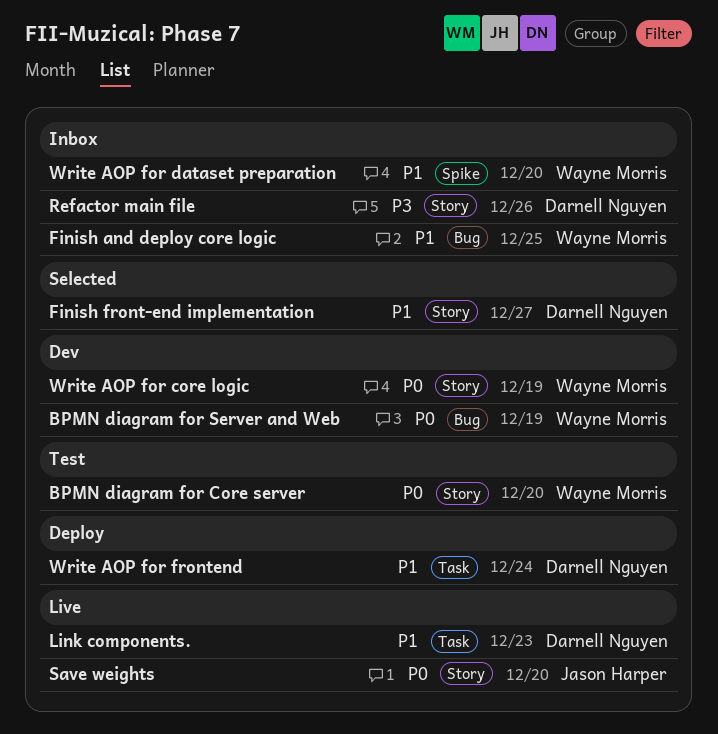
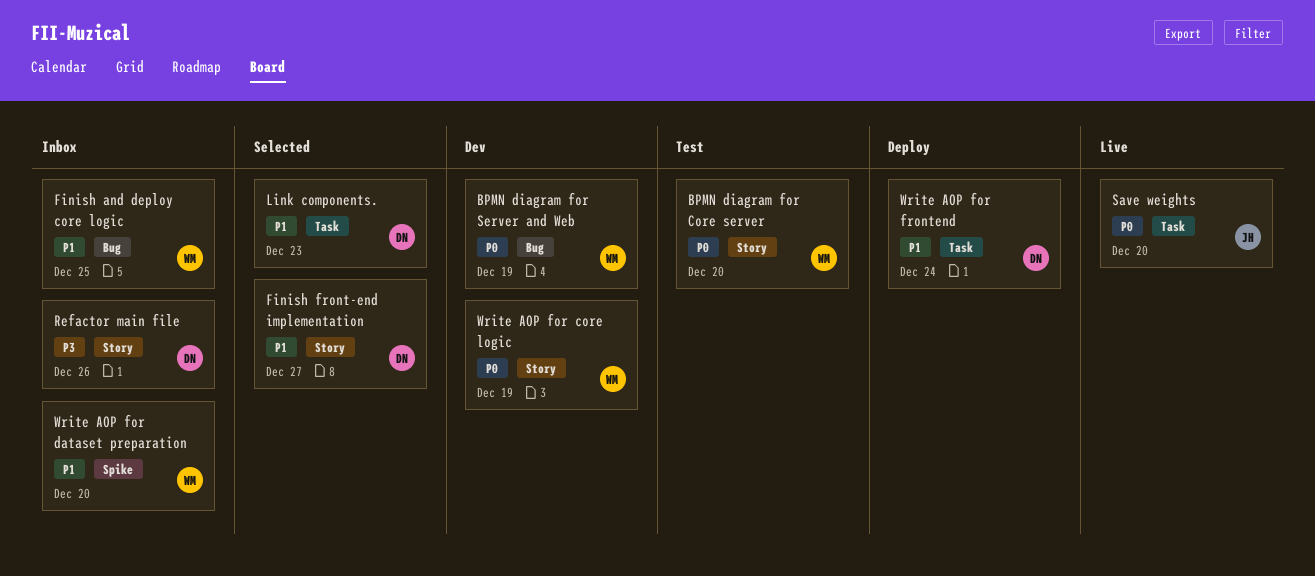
Link components., status: Live -> Selected
Save weights, label: Story -> Task

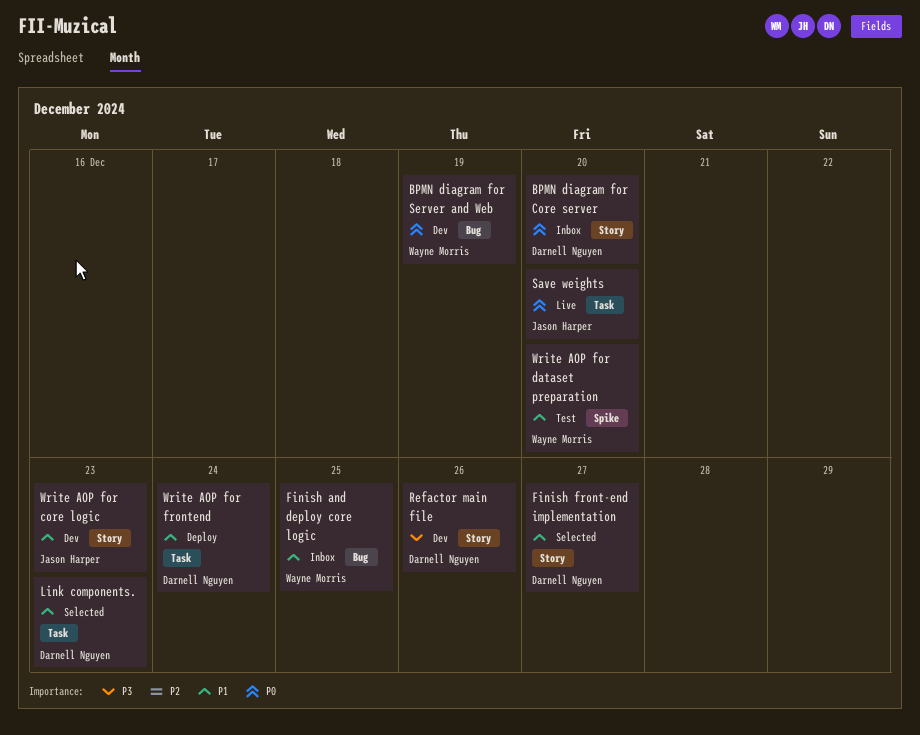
BPMN diagram for Core server, status: Test -> Inbox
BPMN diagram for Core server, owner: Wayne Morris -> Darnell Nguyen
Refactor main file, status: Inbox -> Dev
Write AOP for core logic, owner: Wayne Morris -> Jason Harper
Write AOP for core logic, priority: P0 -> P1
Write AOP for core logic, due: Dec 19 -> Dec 23
Write AOP for dataset preparation, status: Inbox -> Test

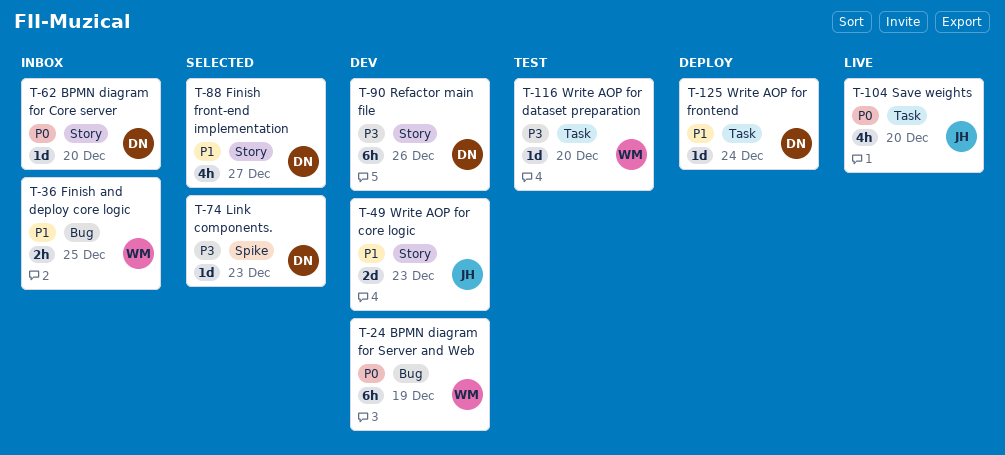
Link components., priority: P1 -> P3
Link components., label: Task -> Spike
Write AOP for dataset preparation, priority: P1 -> P3
Write AOP for dataset preparation, label: Spike -> Task

